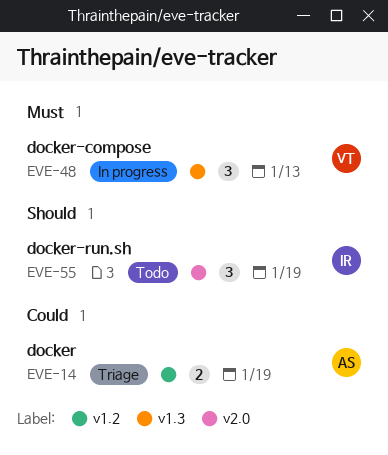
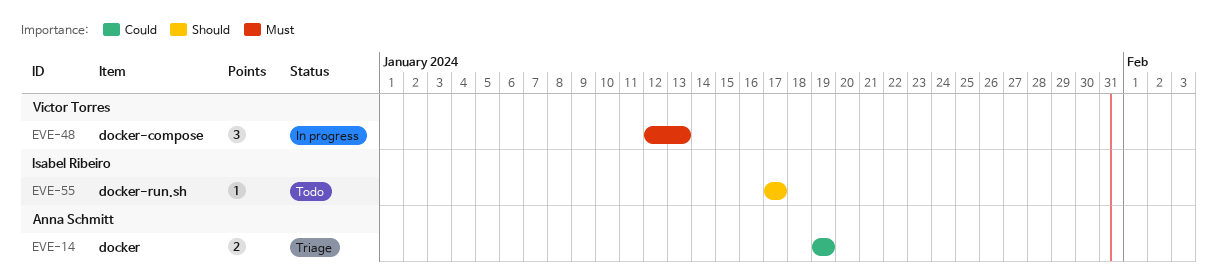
EVE-55, estimate: 3 -> 1
EVE-55, due: Jan 19 -> Jan 17

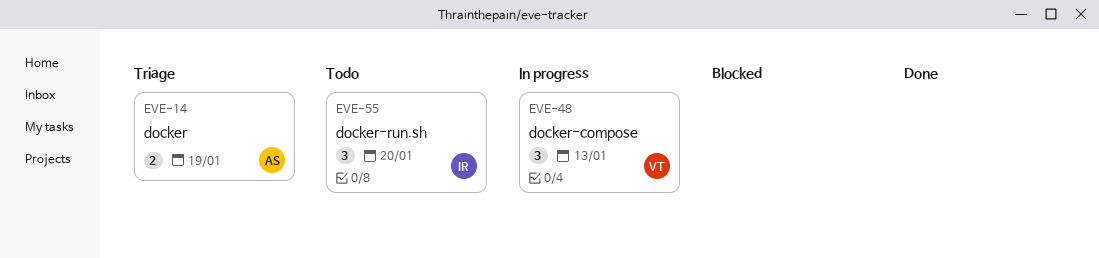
EVE-55, estimate: 1 -> 3
EVE-55, due: Jan 17 -> Jan 20

